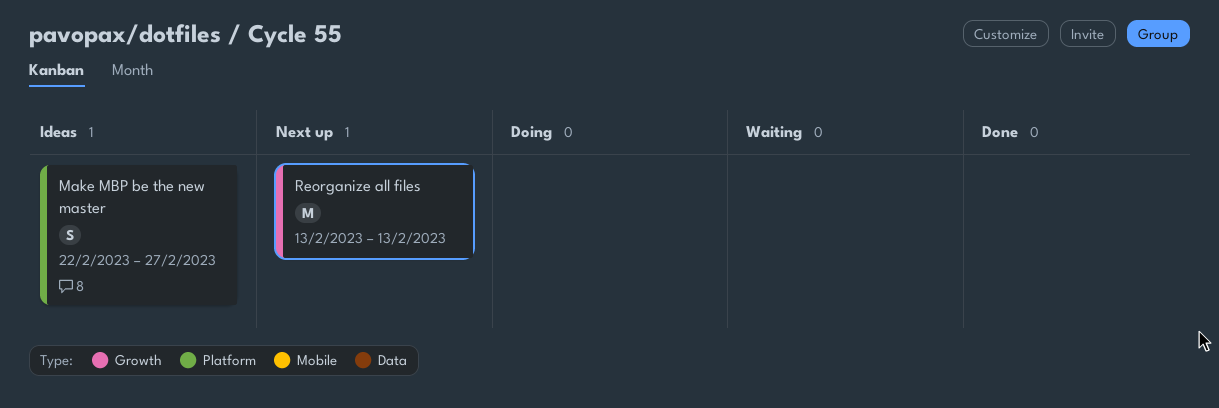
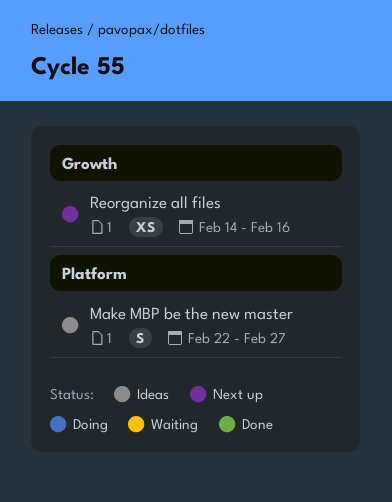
Reorganize all files, estimate: M -> XS
Reorganize all files, start: Feb 13 -> Feb 14
Reorganize all files, due: Feb 13 -> Feb 16

